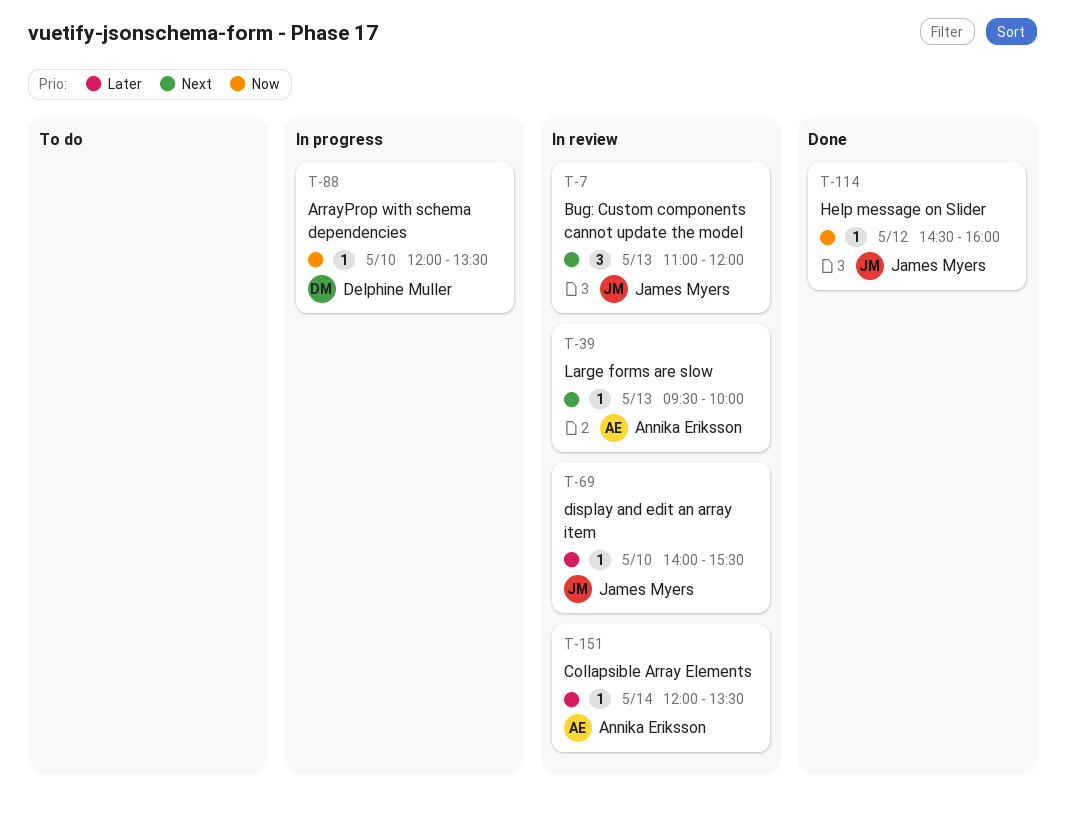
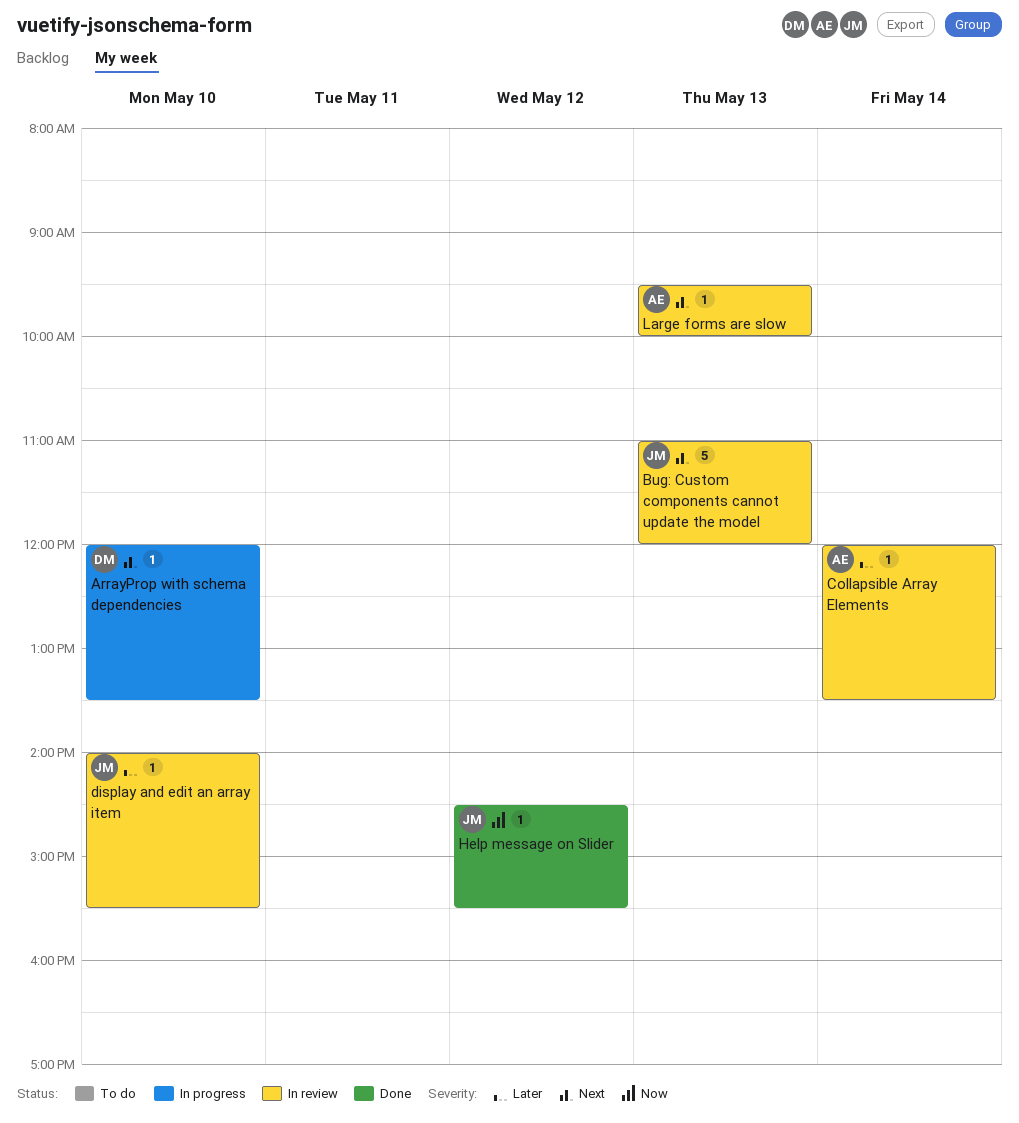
ArrayProp with schema dependencies, priority: Now -> Next
Bug: Custom components cannot update the model, estimate: 3 -> 5
Help message on Slider, ends: 16:00 -> 15:30

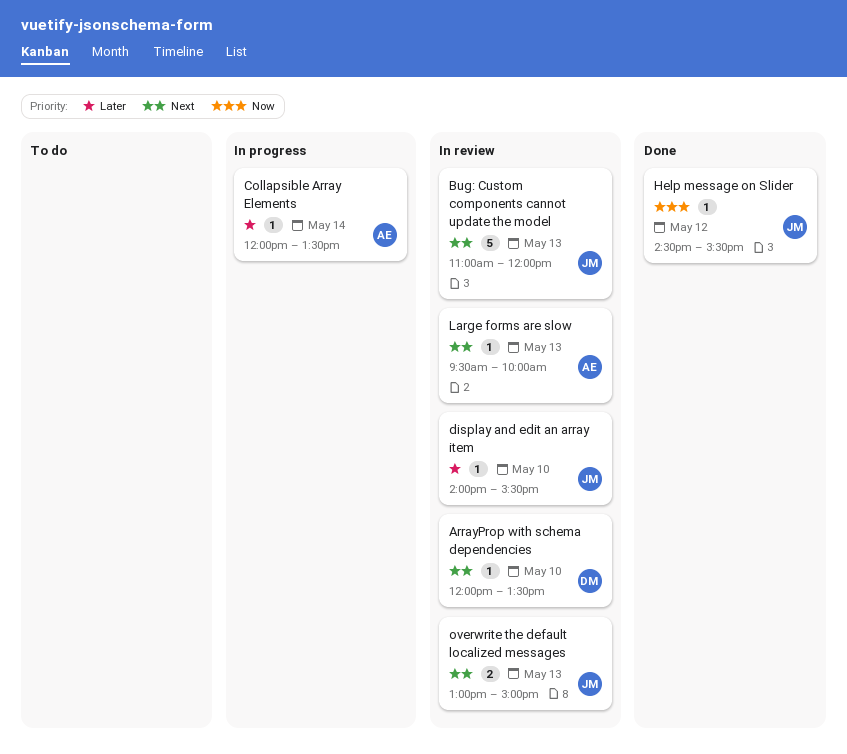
ArrayProp with schema dependencies, status: In progress -> In review
Collapsible Array Elements, status: In review -> In progress
overwrite the default localized messages: none -> present

